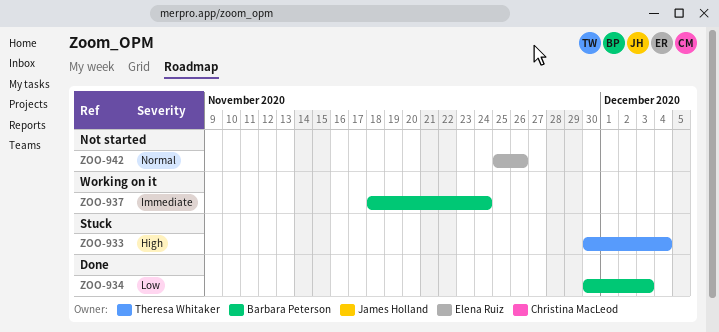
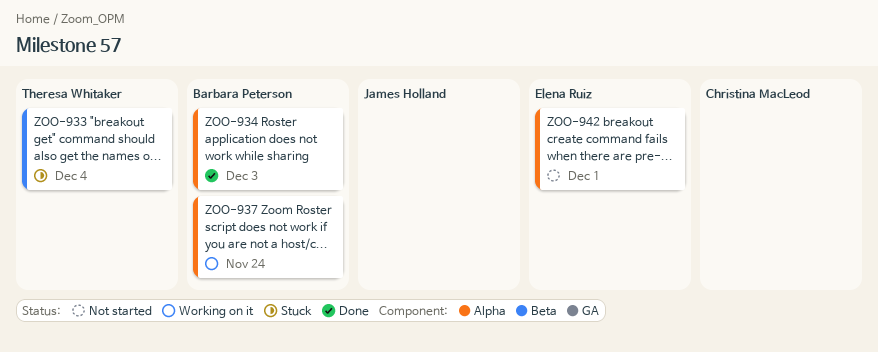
ZOO-942, due: Nov 26 -> Dec 1

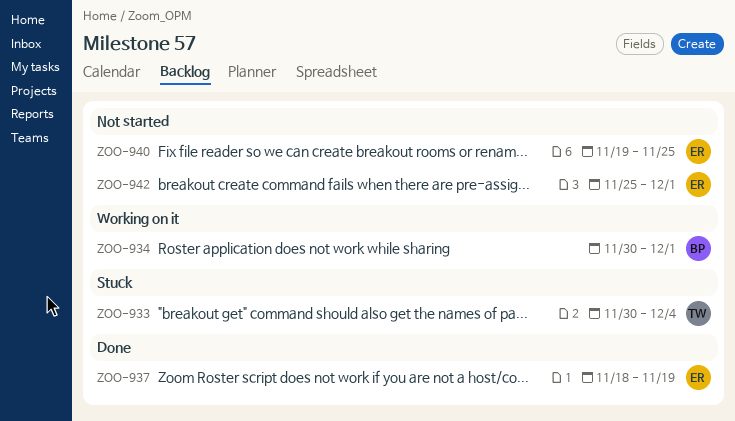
ZOO-934, status: Done -> Working on it
ZOO-934, due: Dec 3 -> Dec 1
ZOO-937, status: Working on it -> Done
ZOO-937, owner: Barbara Peterson -> Elena Ruiz
ZOO-937, due: Nov 24 -> Nov 19
ZOO-940: none -> present

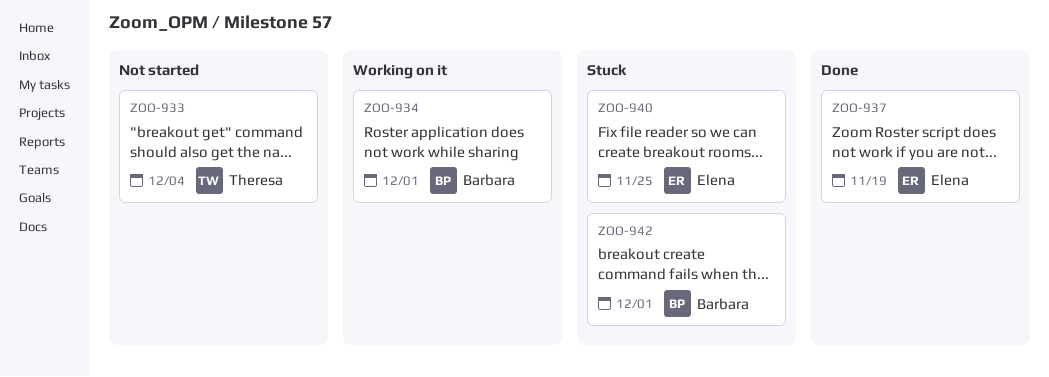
ZOO-933, status: Stuck -> Not started
ZOO-940, status: Not started -> Stuck
ZOO-942, status: Not started -> Stuck
ZOO-942, owner: Elena -> Barbara

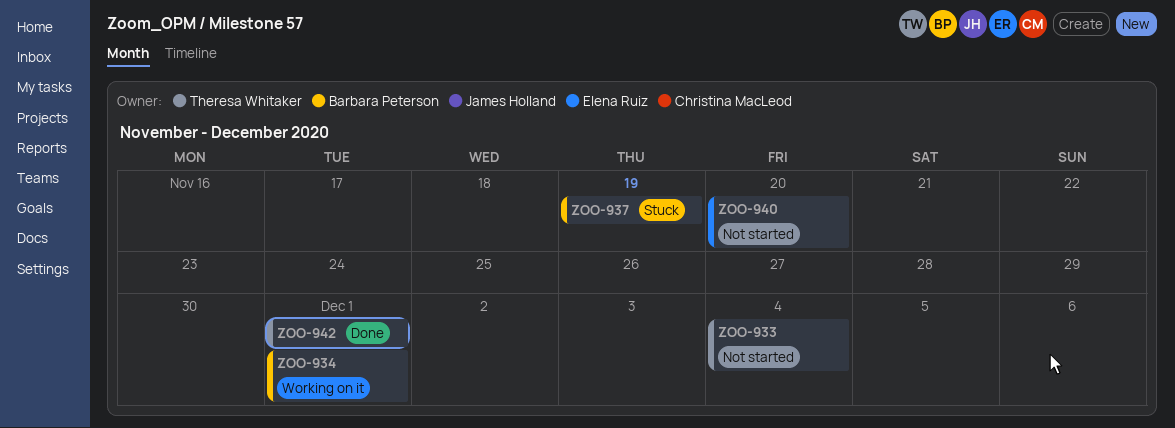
ZOO-937, status: Done -> Stuck
ZOO-937, owner: Elena Ruiz -> Barbara Peterson
ZOO-940, status: Stuck -> Not started
ZOO-940, due: Nov 25 -> Nov 20
ZOO-942, status: Stuck -> Done
ZOO-942, owner: Barbara Peterson -> Theresa Whitaker

